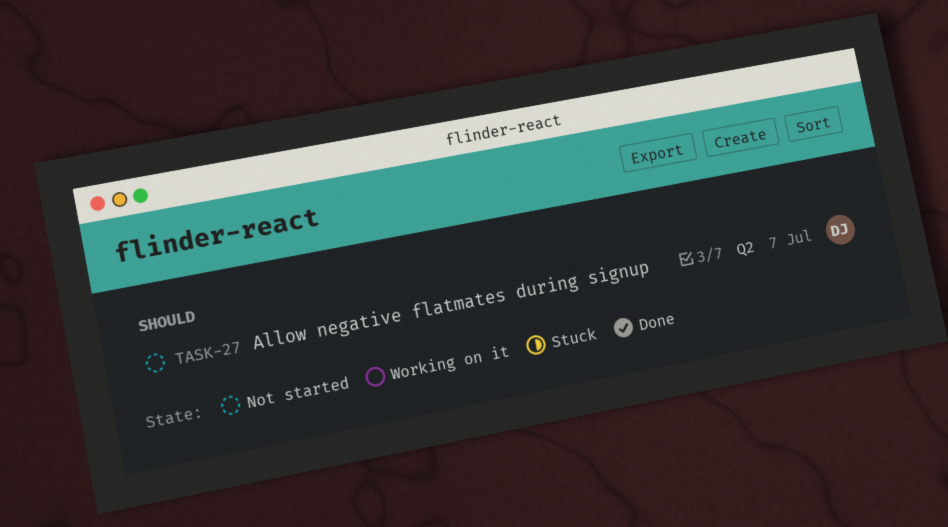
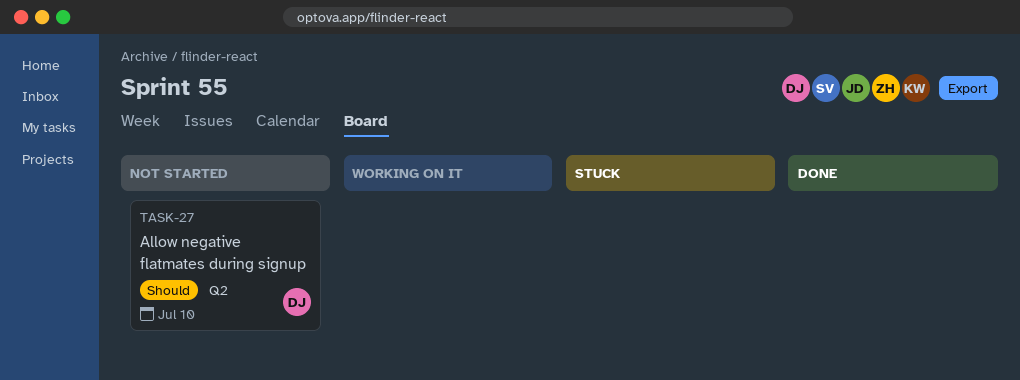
TASK-27, due: Jul 7 -> Jul 10

